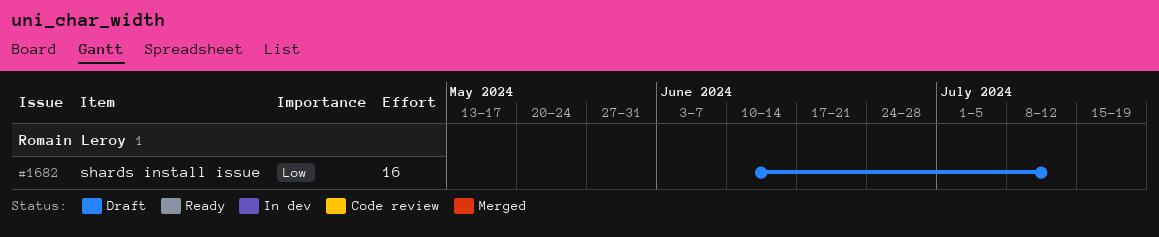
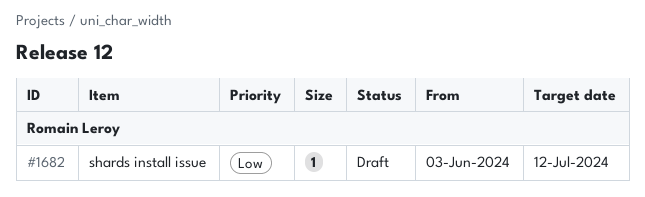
#1682, estimate: 16 -> 1
#1682, start: Jun 10 -> Jun 3

